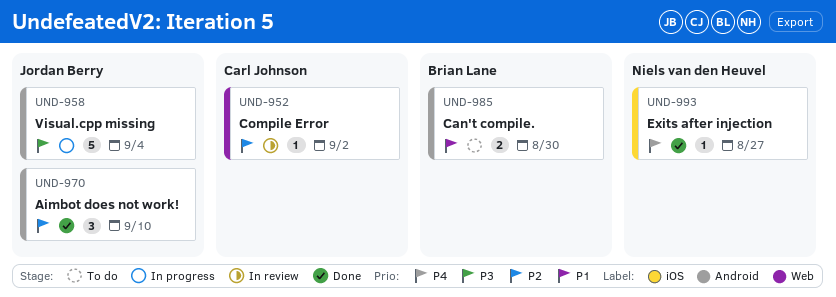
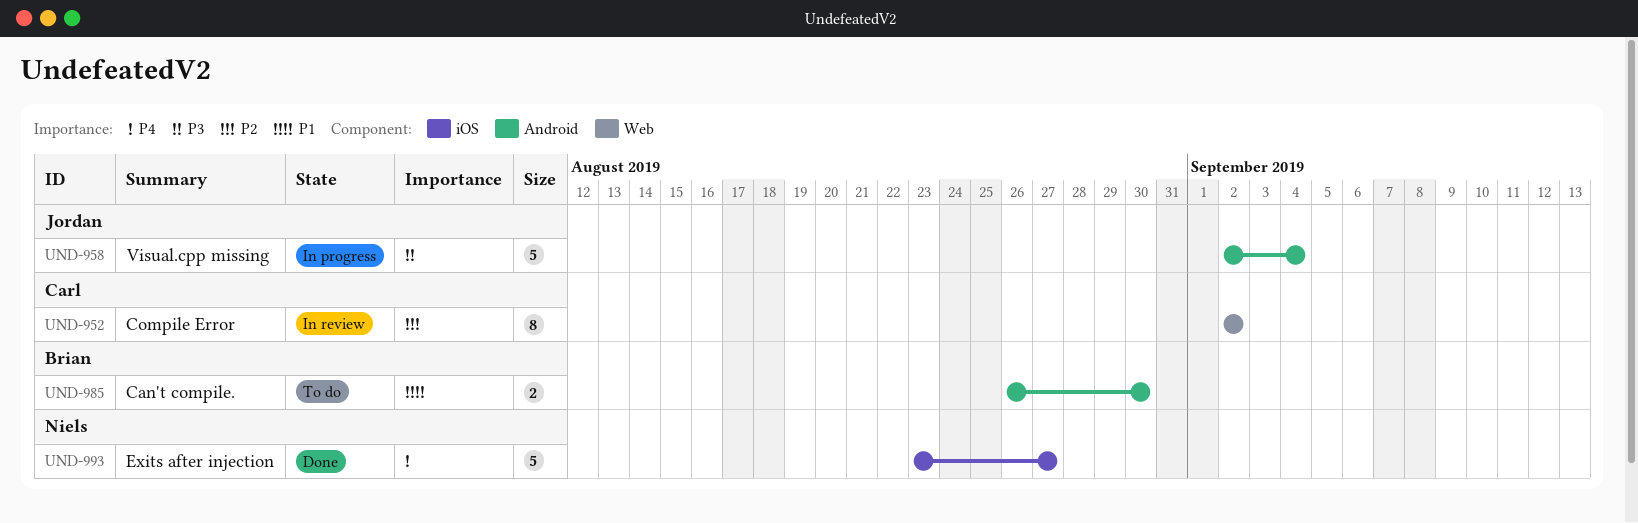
UND-952, estimate: 1 -> 8
UND-970: present -> none
UND-993, estimate: 1 -> 5

